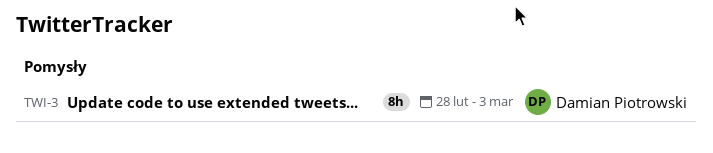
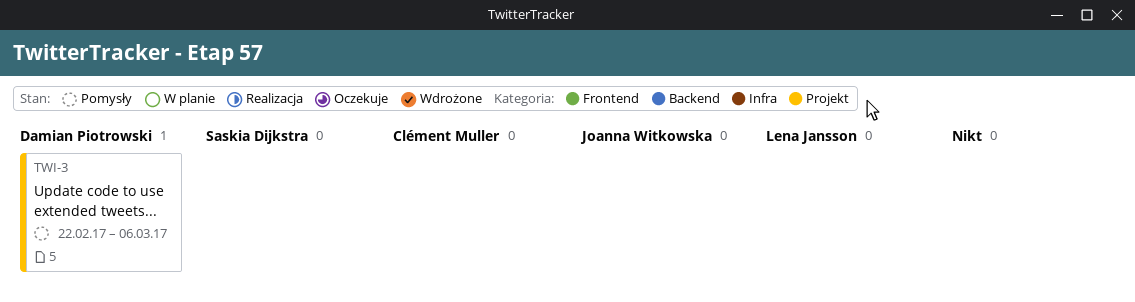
TWI-3, start: Feb 28 -> Feb 22
TWI-3, due: Mar 3 -> Mar 6

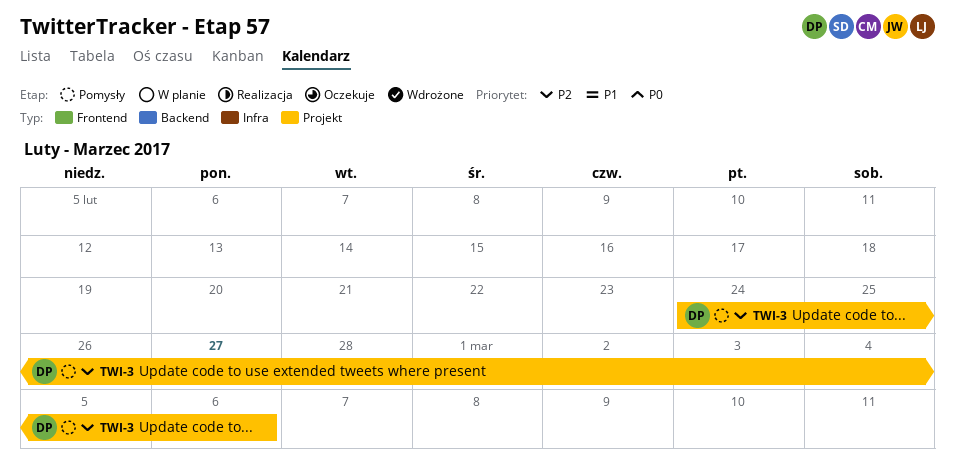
TWI-3, start: Feb 22 -> Feb 24

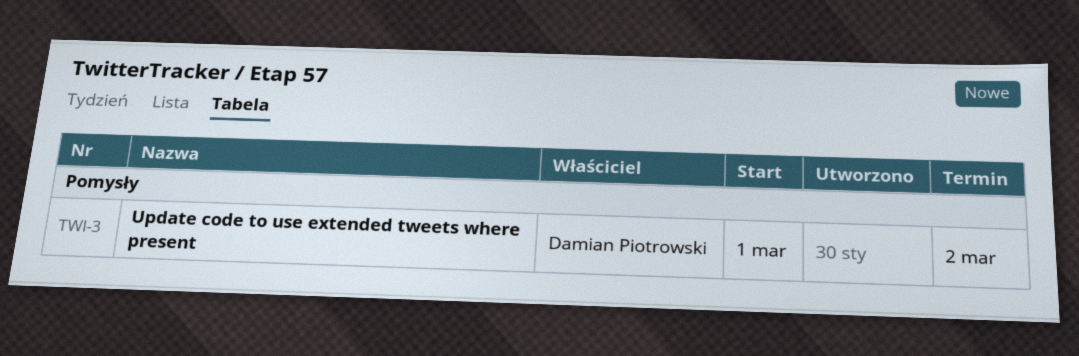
TWI-3, start: Feb 24 -> Mar 1
TWI-3, due: Mar 6 -> Mar 2

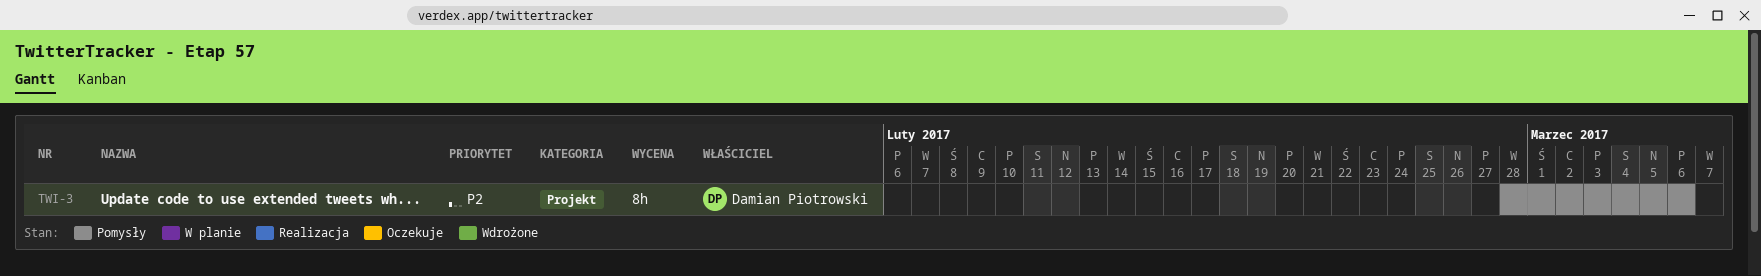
TWI-3, start: Mar 1 -> Feb 28
TWI-3, due: Mar 2 -> Mar 6

